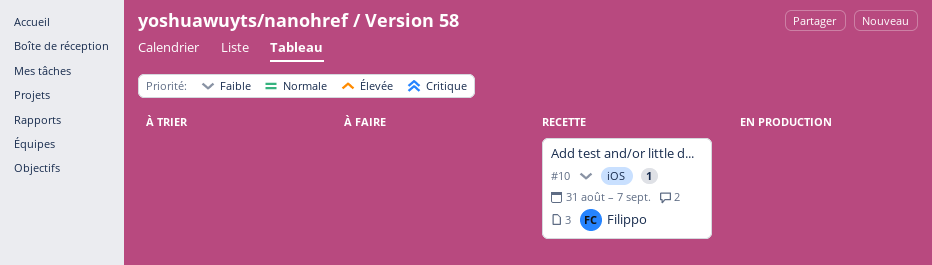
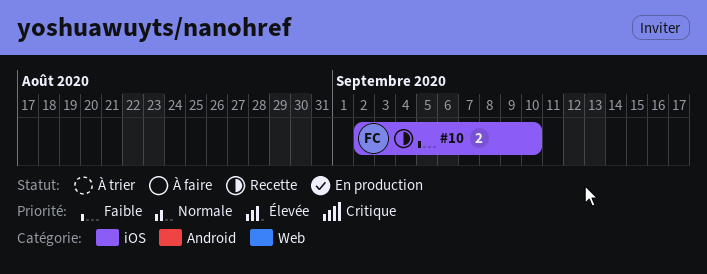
#10, estimate: 1 -> 2
#10, start: Aug 31 -> Sep 2
#10, due: Sep 7 -> Sep 10

